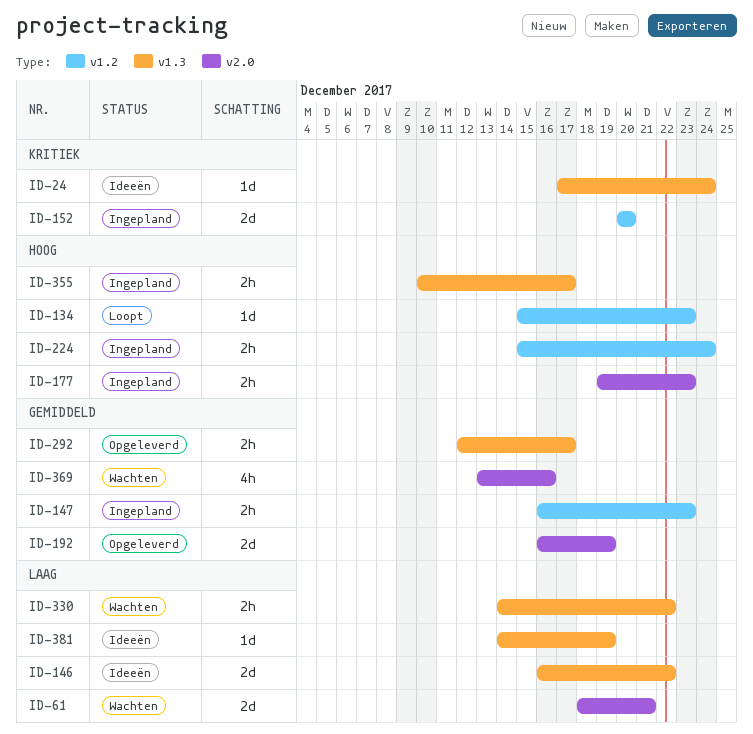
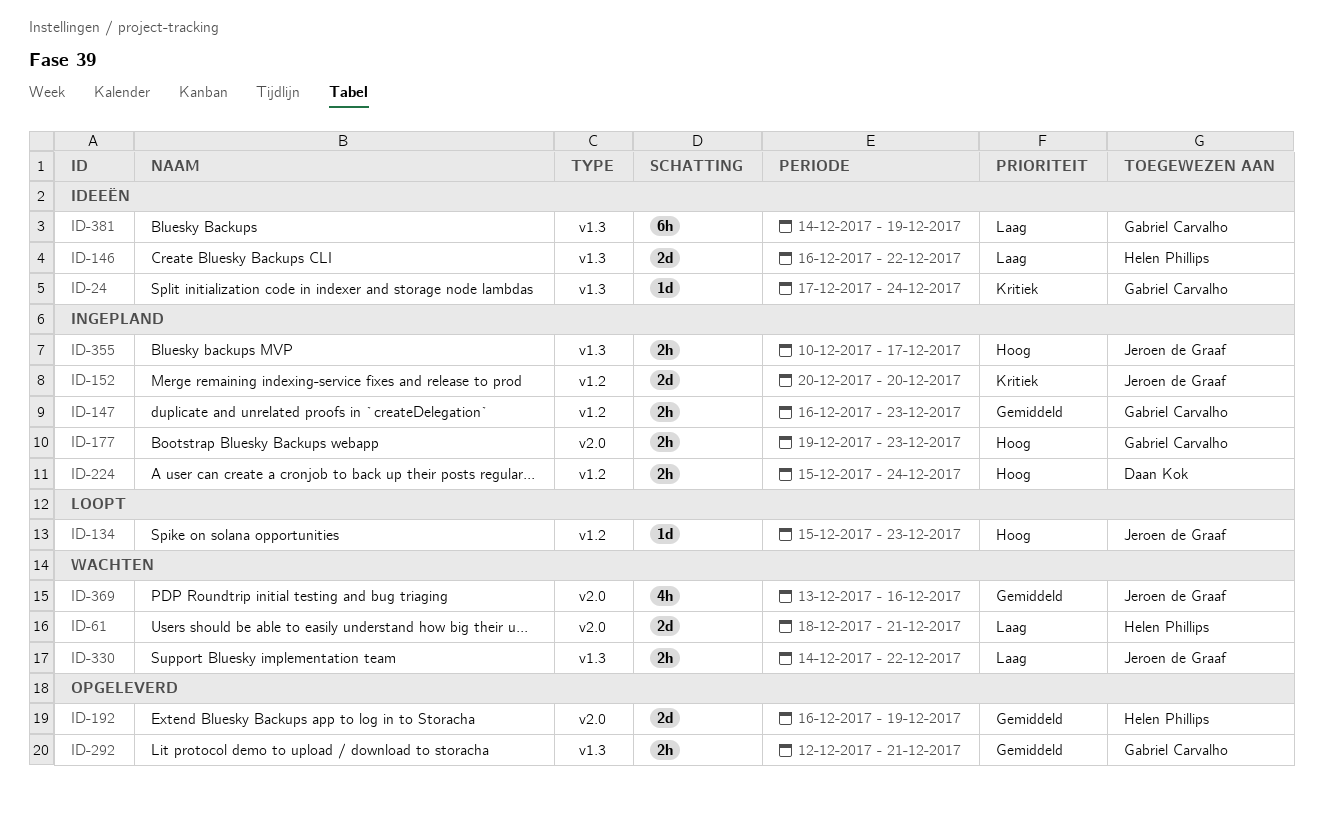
ID-292, due: Dec 17 -> Dec 21
ID-381, estimate: 1d -> 6h

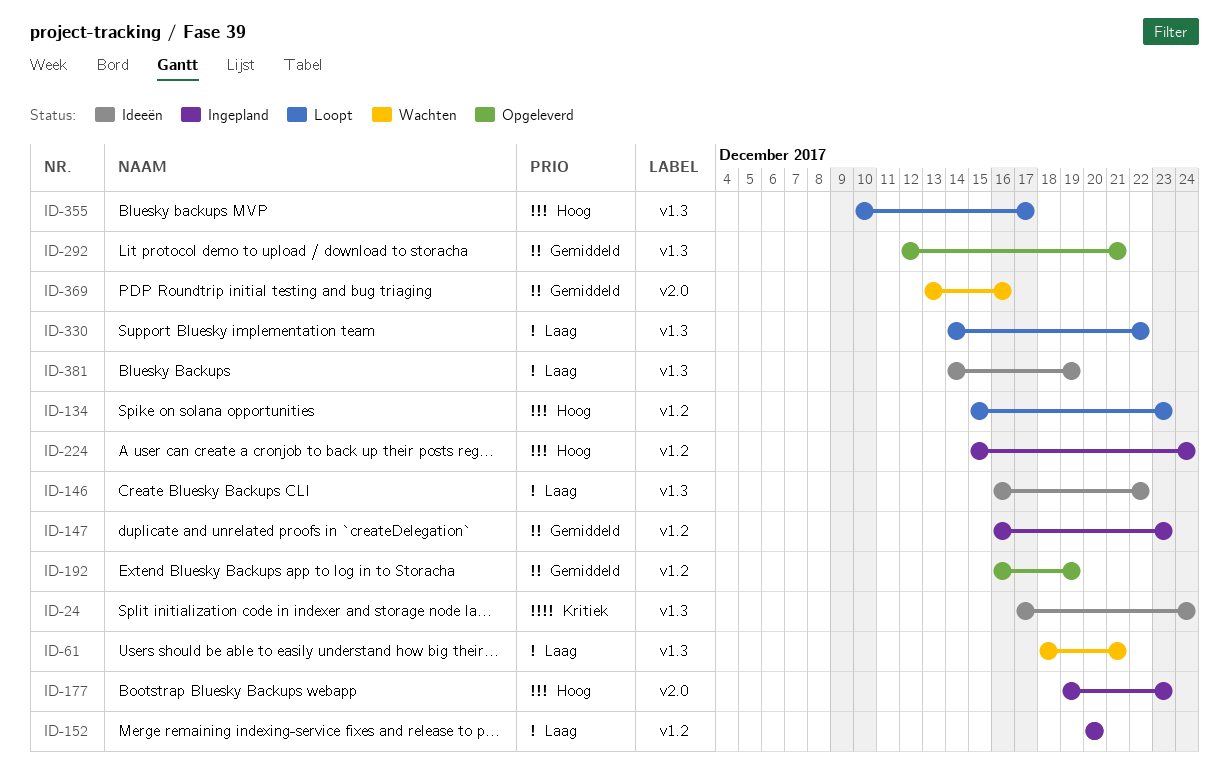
ID-61, label: v2.0 -> v1.3
ID-152, priority: Kritiek -> Laag
ID-192, label: v2.0 -> v1.2
ID-330, status: Wachten -> Loopt
ID-355, status: Ingepland -> Loopt

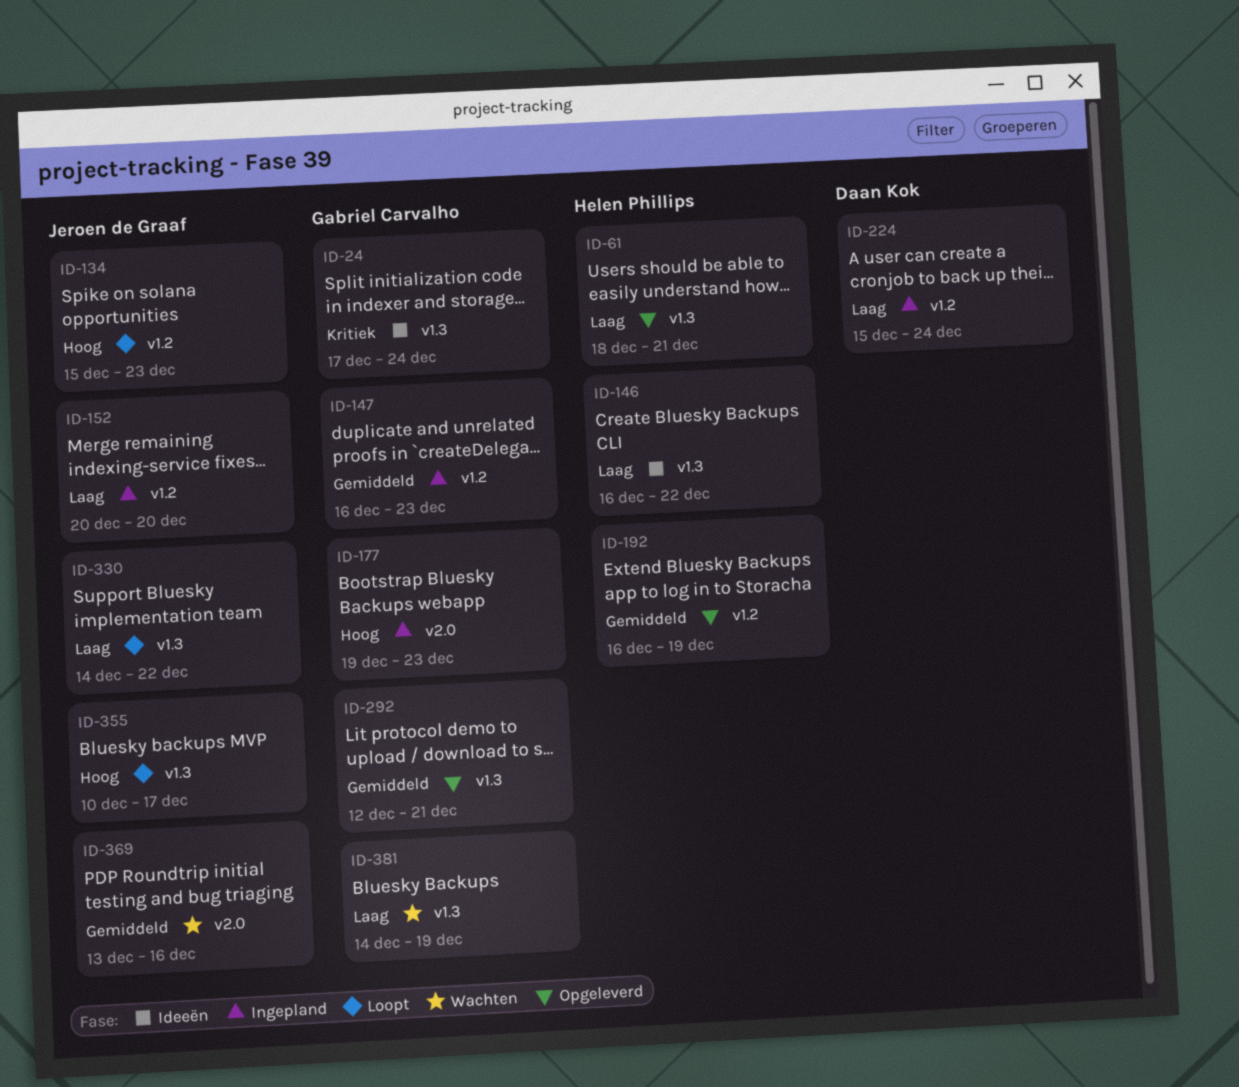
ID-61, status: Wachten -> Opgeleverd
ID-224, priority: Hoog -> Laag
ID-381, status: Ideeën -> Wachten

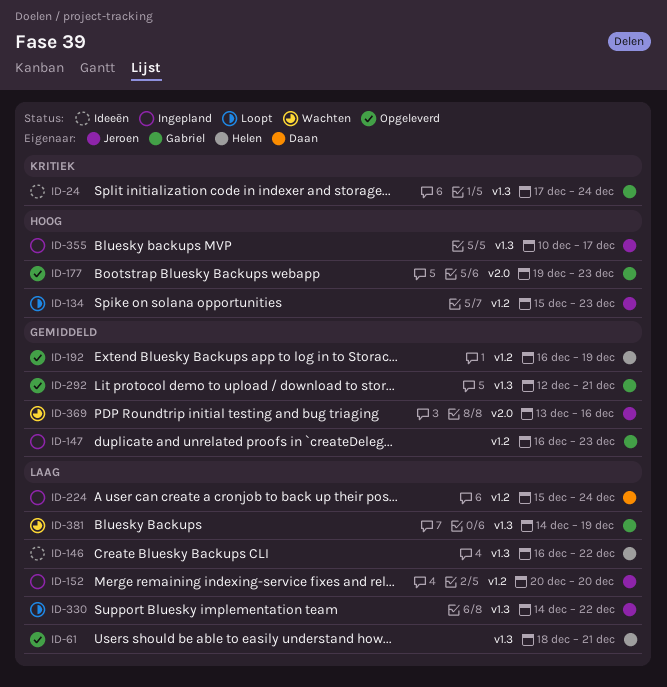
ID-177, status: Ingepland -> Opgeleverd
ID-355, status: Loopt -> Ingepland

